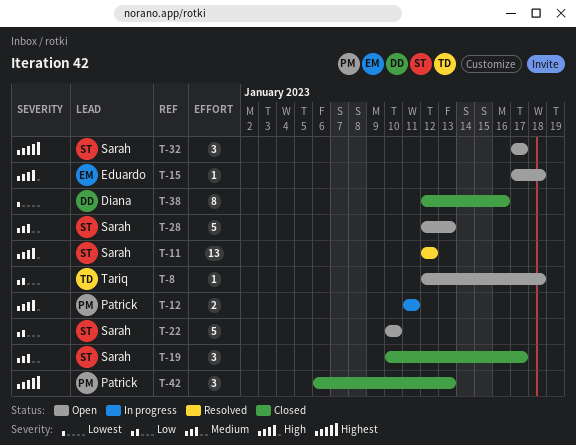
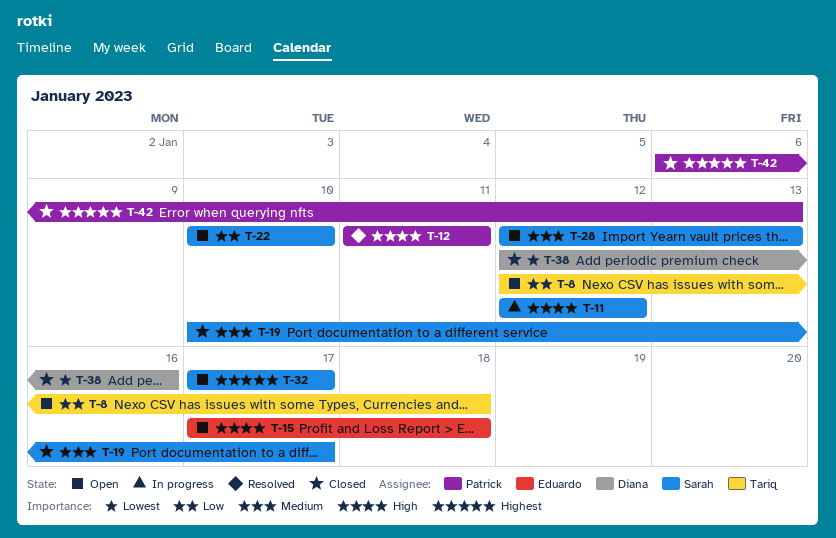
T-11, status: Resolved -> In progress
T-12, status: In progress -> Resolved

